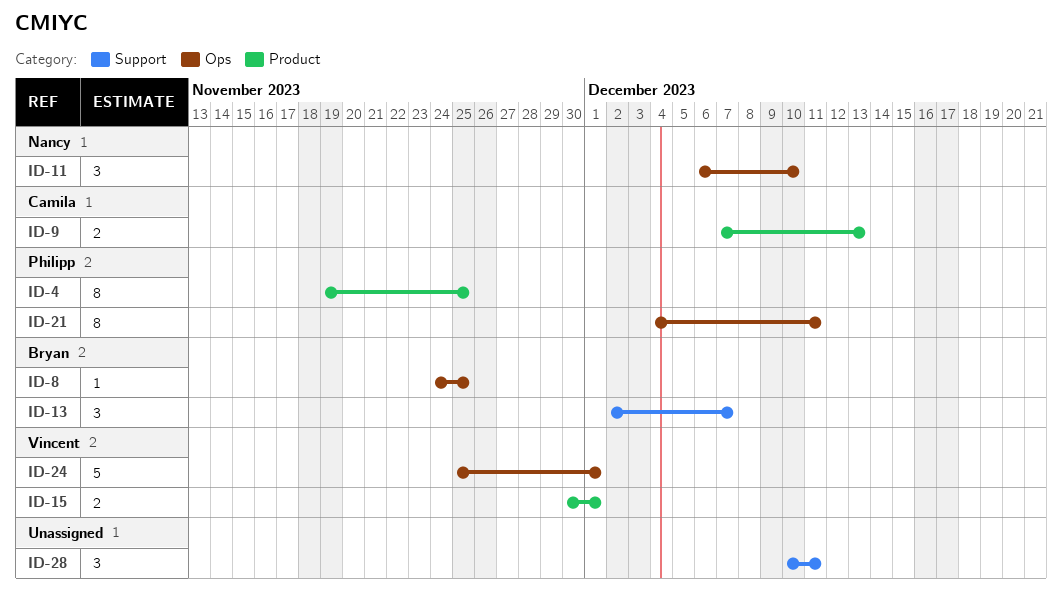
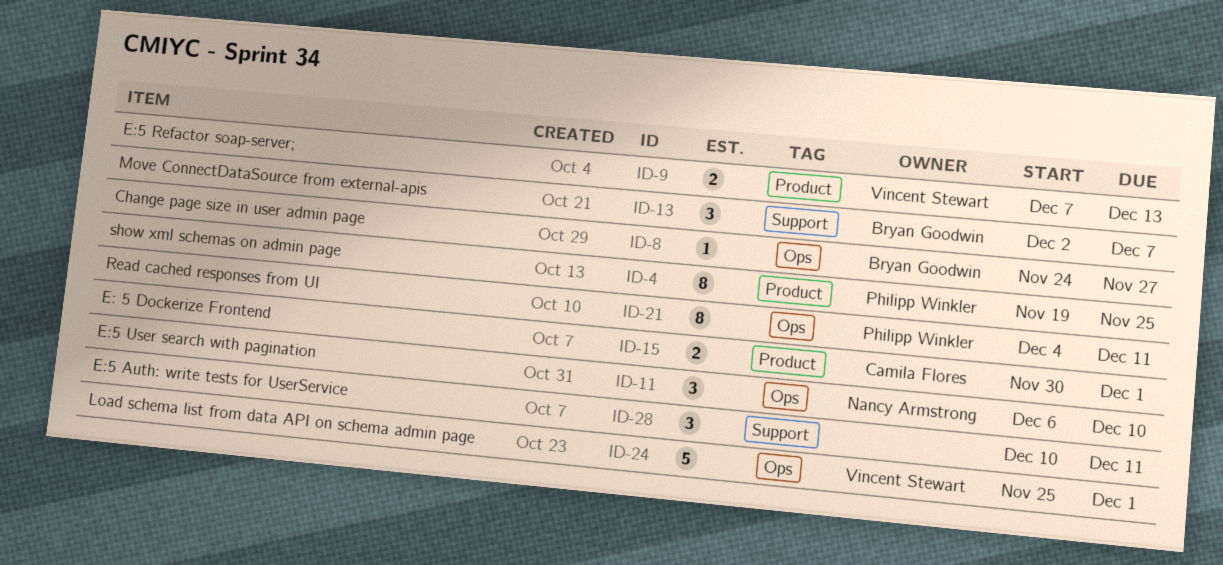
ID-8, due: Nov 25 -> Nov 27
ID-9, owner: Camila Flores -> Vincent Stewart
ID-15, owner: Vincent Stewart -> Camila Flores

